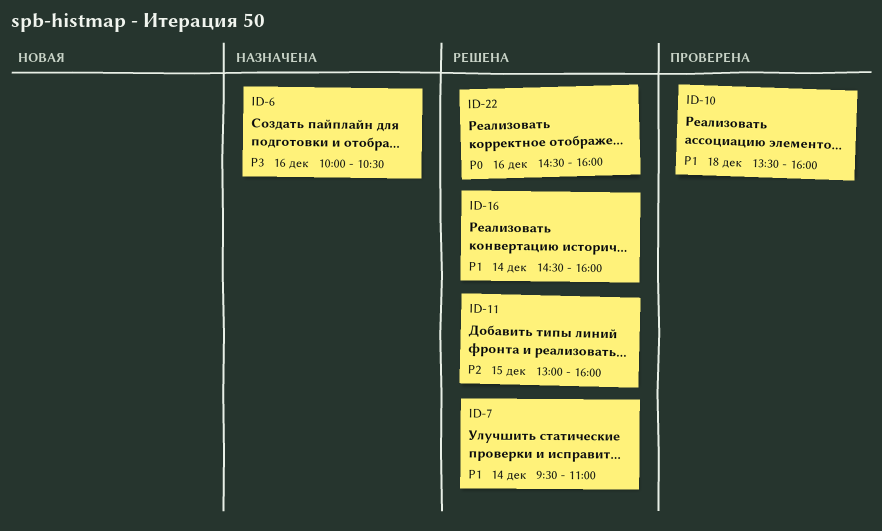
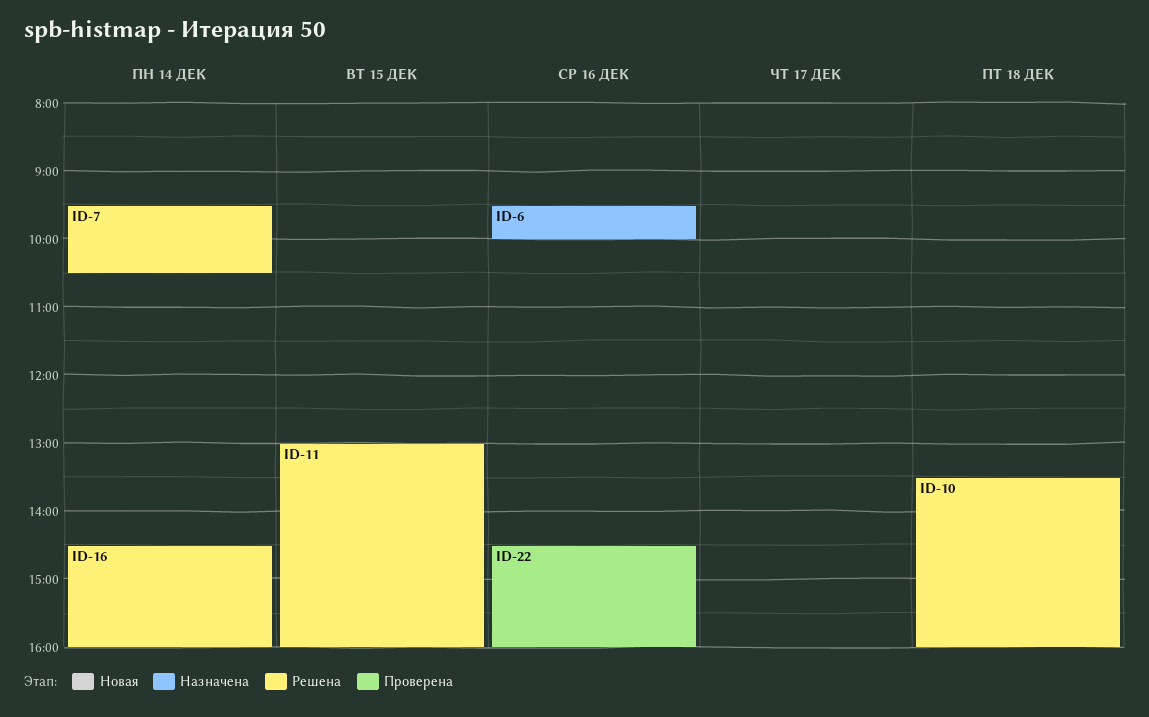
ID-6, begins: 10:00 -> 09:30
ID-6, ends: 10:30 -> 10:00
ID-7, ends: 11:00 -> 10:30
ID-10, status: Проверена -> Решена
ID-22, status: Решена -> Проверена

